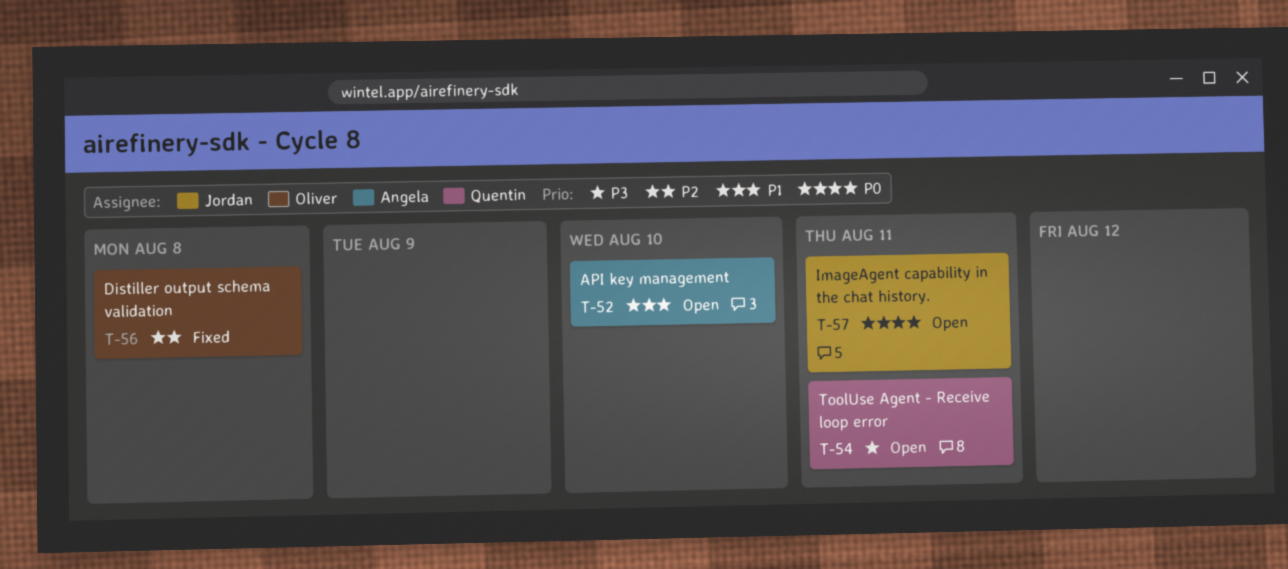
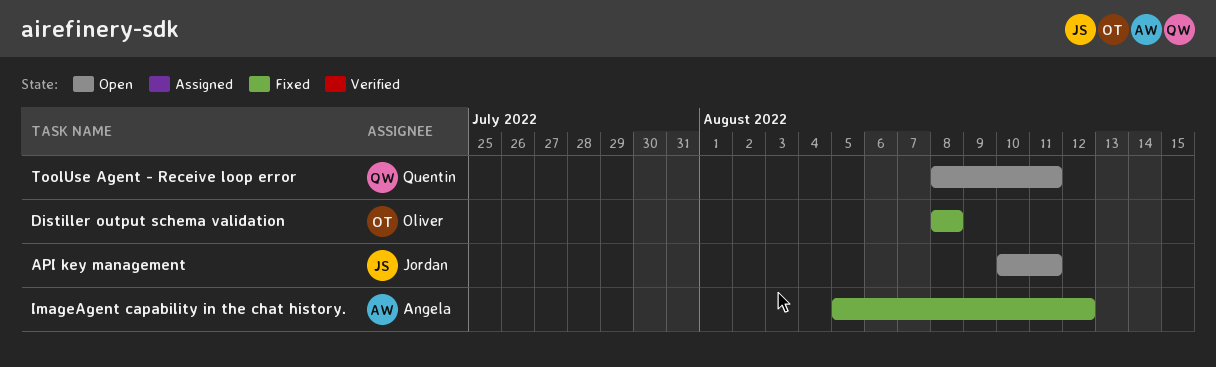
API key management, owner: Angela -> Jordan
API key management, due: Aug 10 -> Aug 11
ImageAgent capability in the chat history., status: Open -> Fixed
ImageAgent capability in the chat history., owner: Jordan -> Angela
ImageAgent capability in the chat history., due: Aug 11 -> Aug 12

